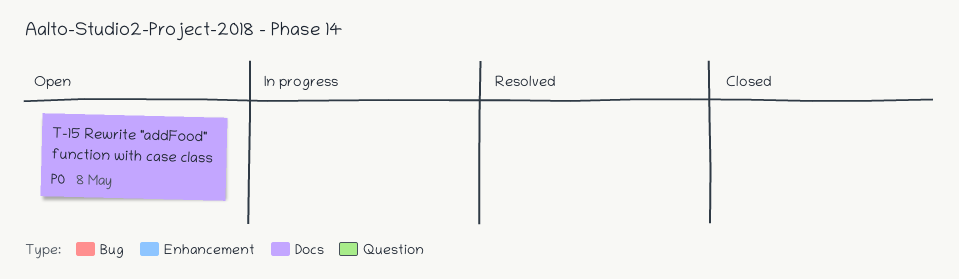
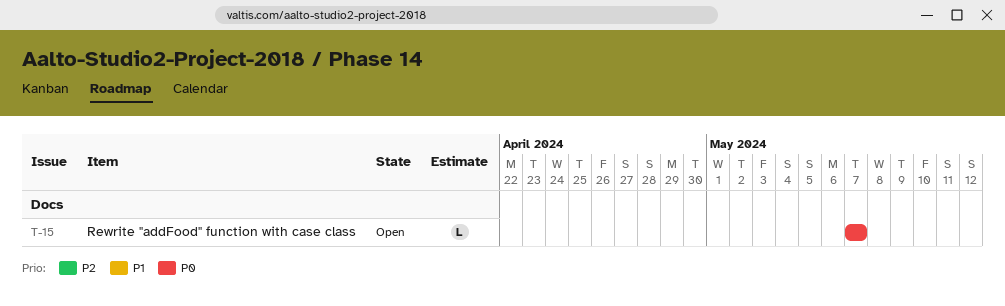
T-15, due: May 8 -> May 7

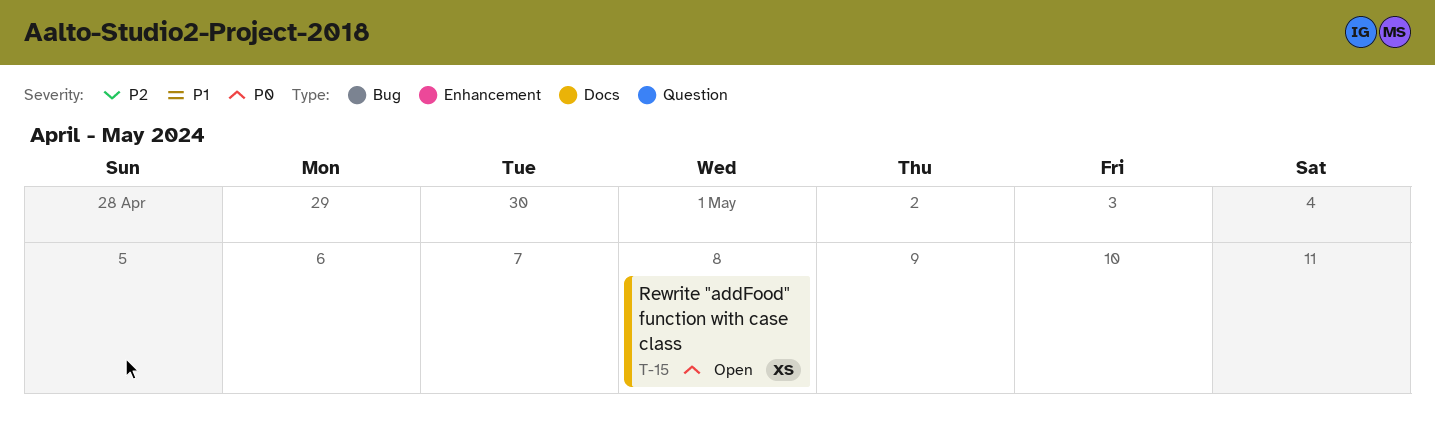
T-15, estimate: L -> XS
T-15, due: May 7 -> May 8

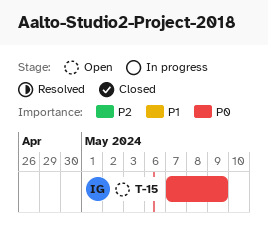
T-15, due: May 8 -> May 9

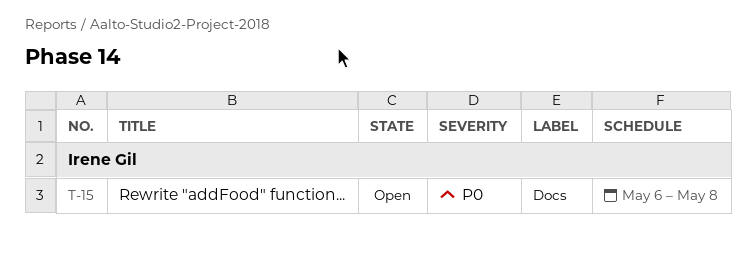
T-15, start: May 7 -> May 6
T-15, due: May 9 -> May 8

